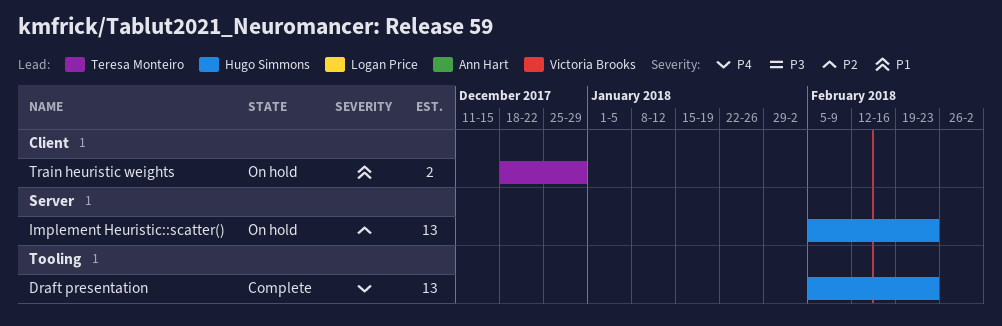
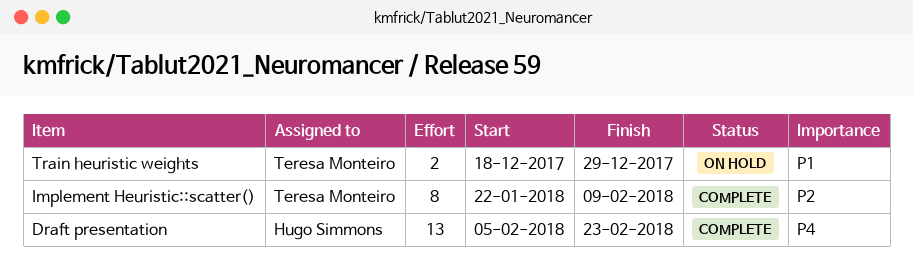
Implement Heuristic::scatter(), status: On hold -> Complete
Implement Heuristic::scatter(), owner: Hugo Simmons -> Teresa Monteiro
Implement Heuristic::scatter(), estimate: 13 -> 8
Implement Heuristic::scatter(), start: Feb 5 -> Jan 22
Implement Heuristic::scatter(), due: Feb 23 -> Feb 9

